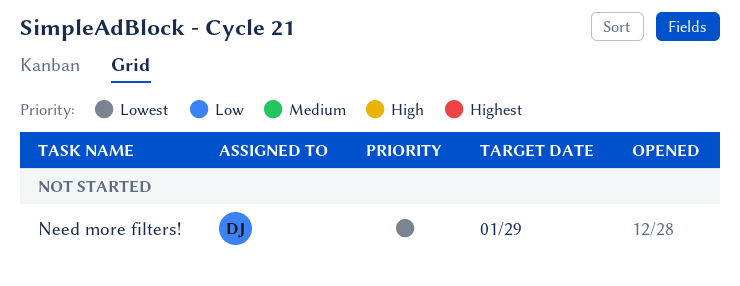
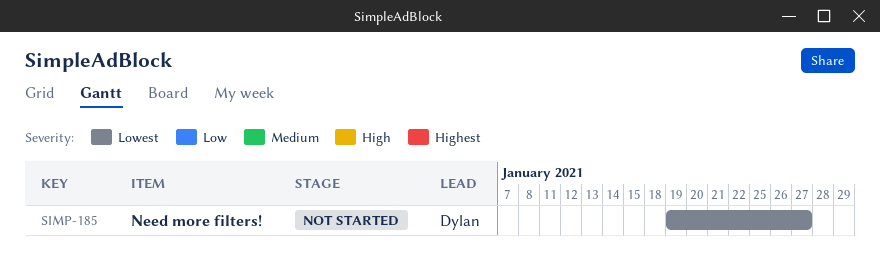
Need more filters!, due: Jan 29 -> Jan 27

